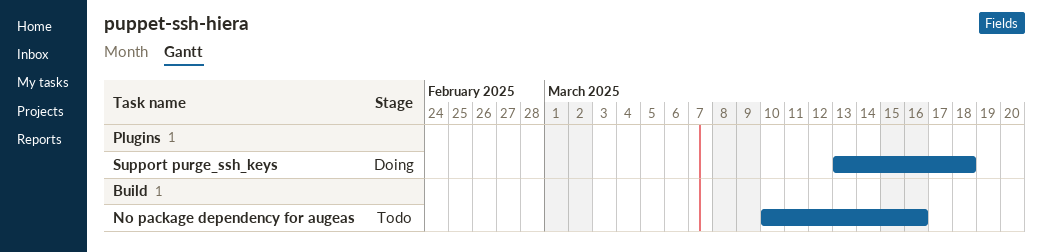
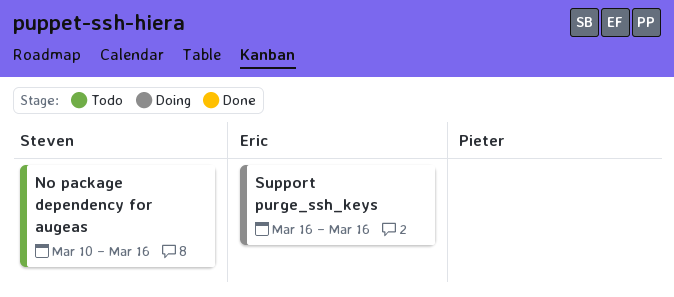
Support purge_ssh_keys, start: Mar 13 -> Mar 16
Support purge_ssh_keys, due: Mar 18 -> Mar 16

